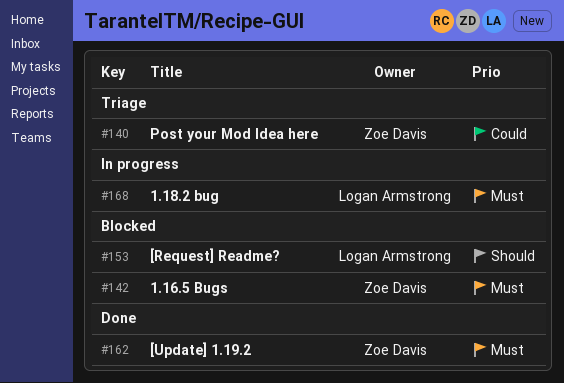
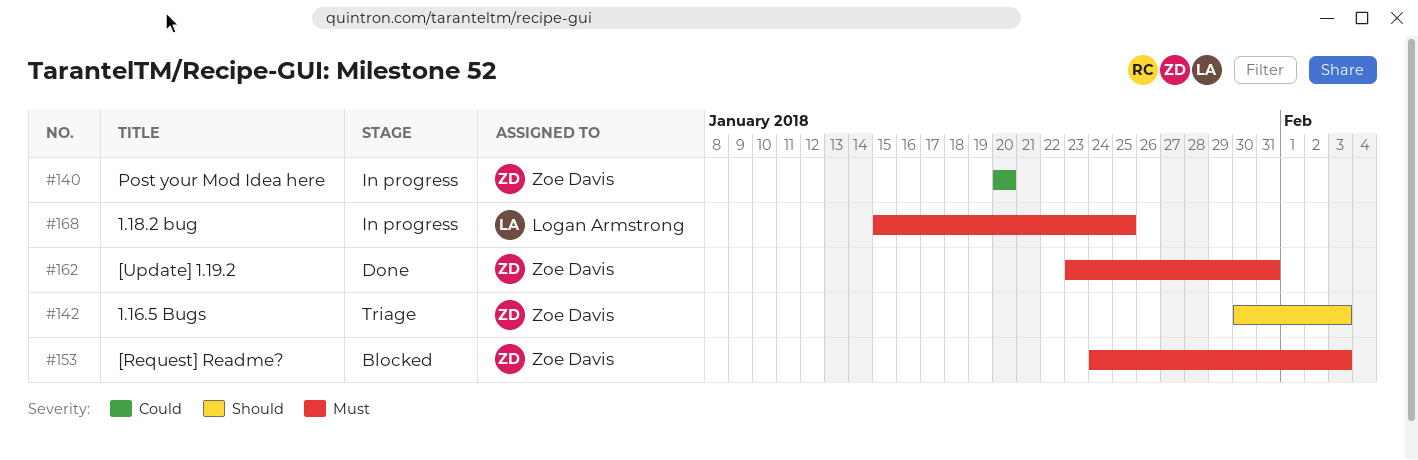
#140, status: Triage -> In progress
#142, status: Blocked -> Triage
#142, priority: Must -> Should
#153, owner: Logan Armstrong -> Zoe Davis
#153, priority: Should -> Must

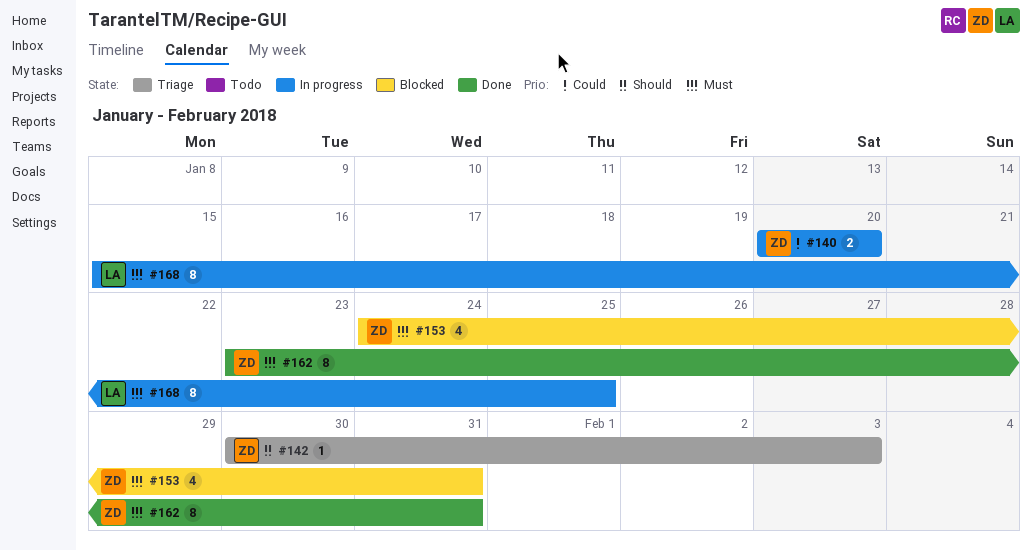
#153, due: Feb 3 -> Jan 31

